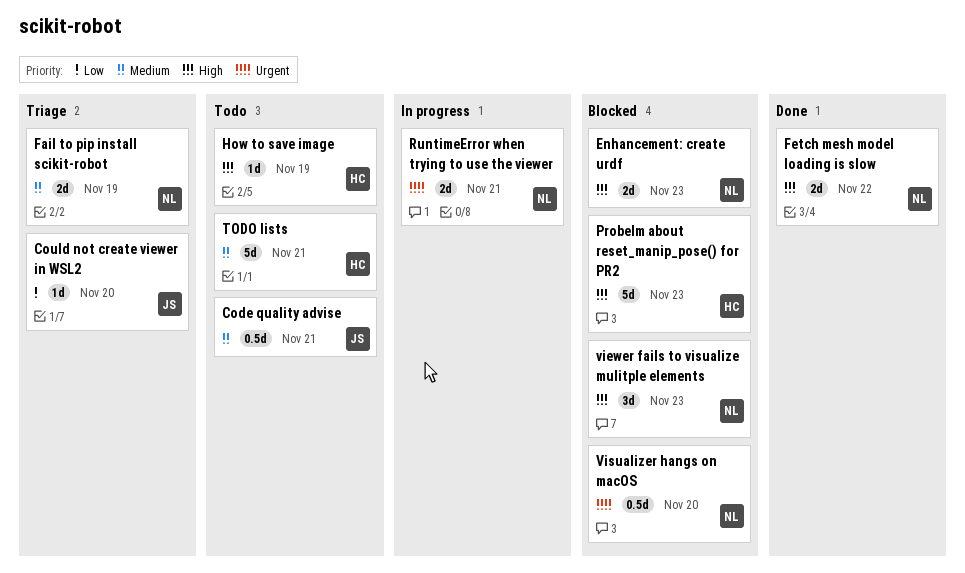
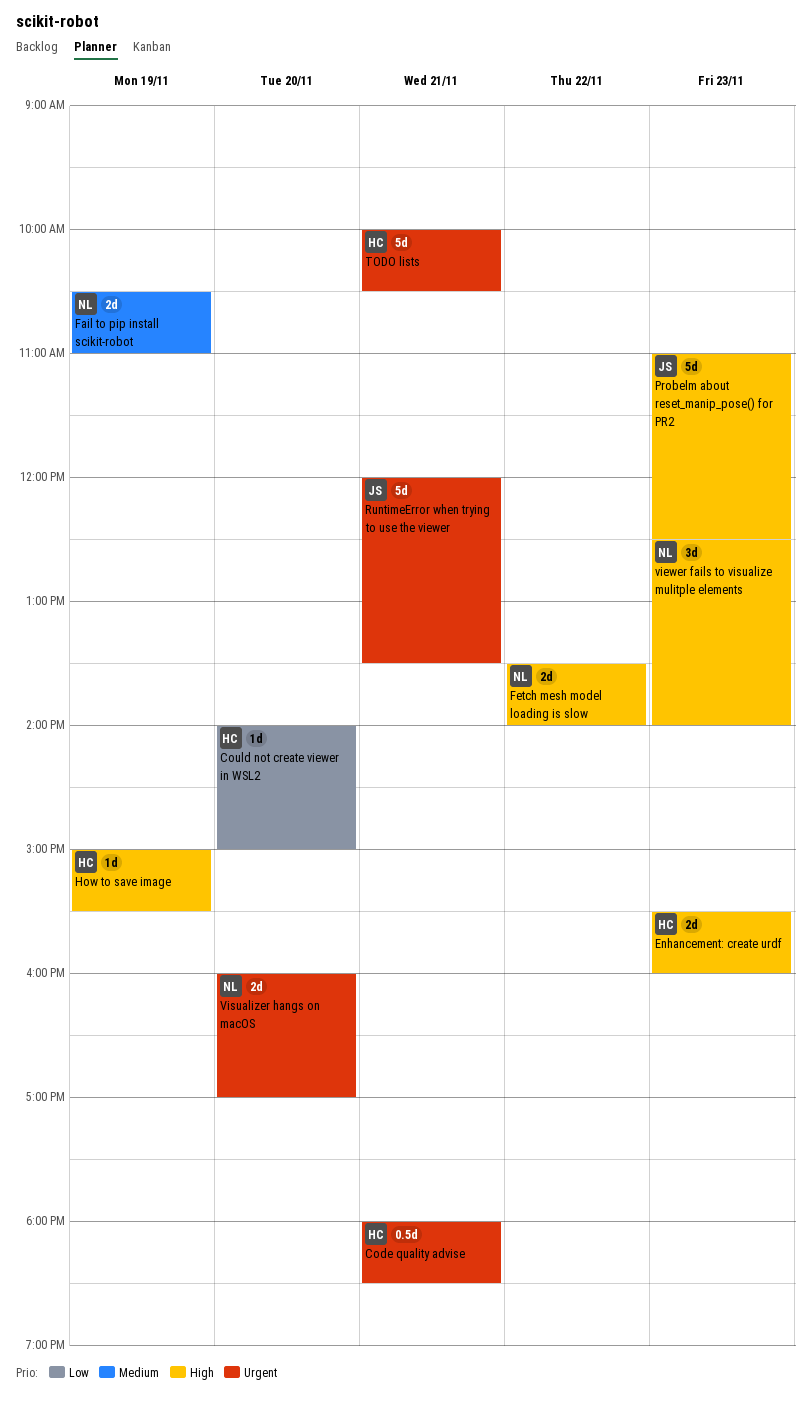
Code quality advise, owner: JS -> HC
Code quality advise, priority: Medium -> Urgent
Could not create viewer in WSL2, owner: JS -> HC
Enhancement: create urdf, owner: NL -> HC
Probelm about reset_manip_pose() for PR2, owner: HC -> JS
RuntimeError when trying to use the viewer, owner: NL -> JS
RuntimeError when trying to use the viewer, estimate: 2d -> 5d
TODO lists, priority: Medium -> Urgent
Visualizer hangs on macOS, estimate: 0.5d -> 2d

